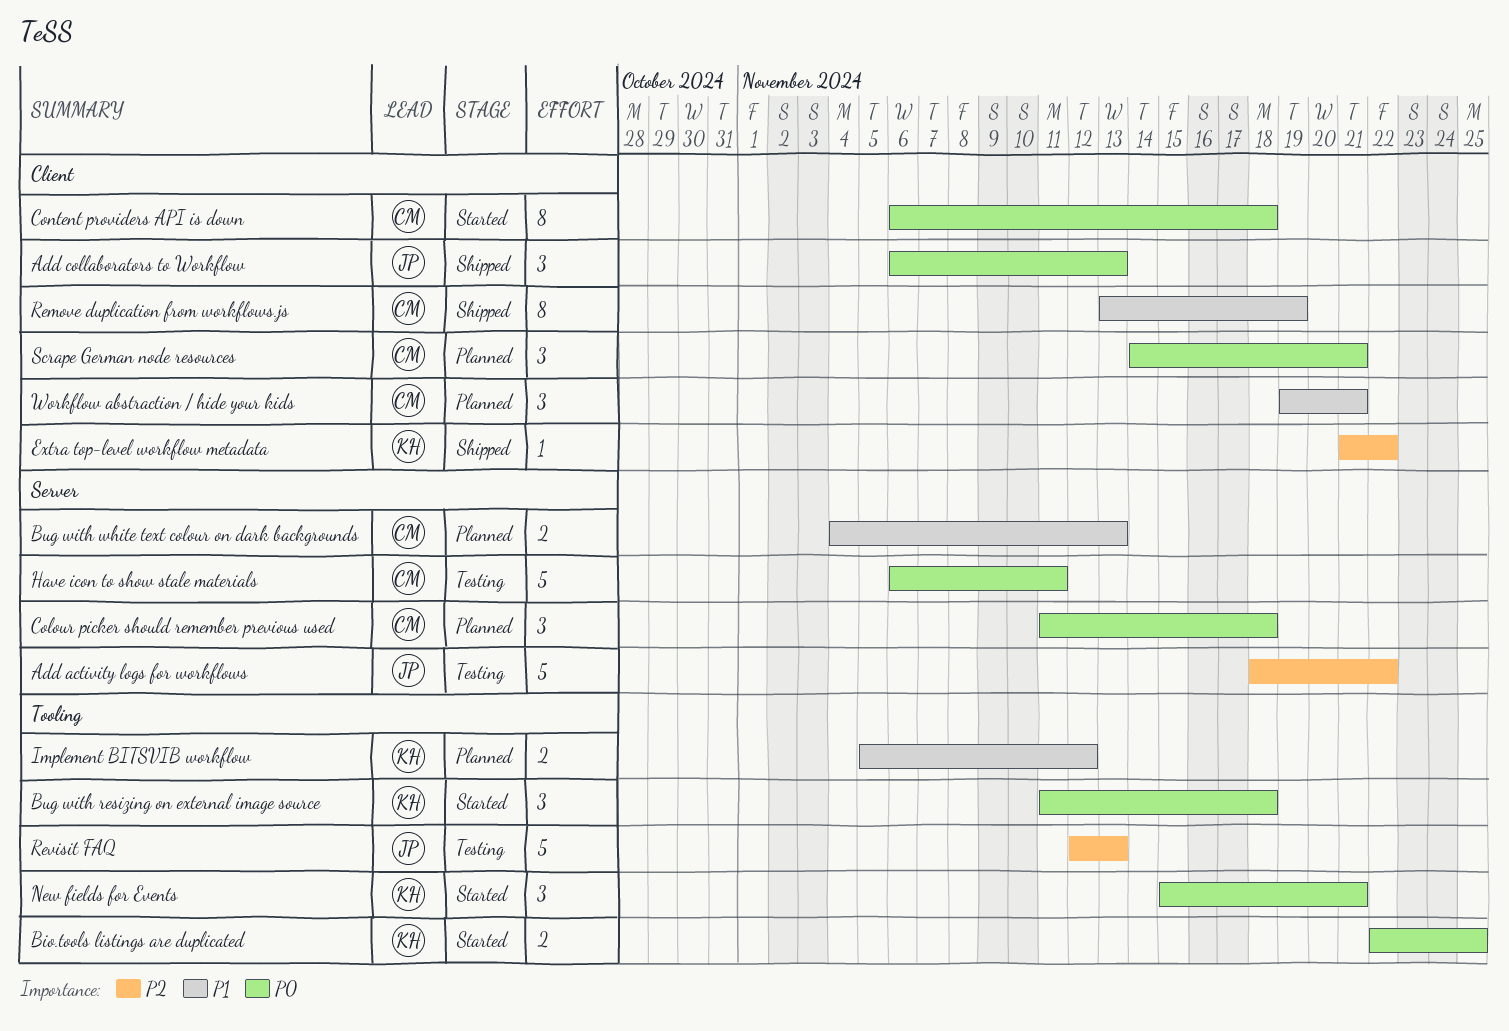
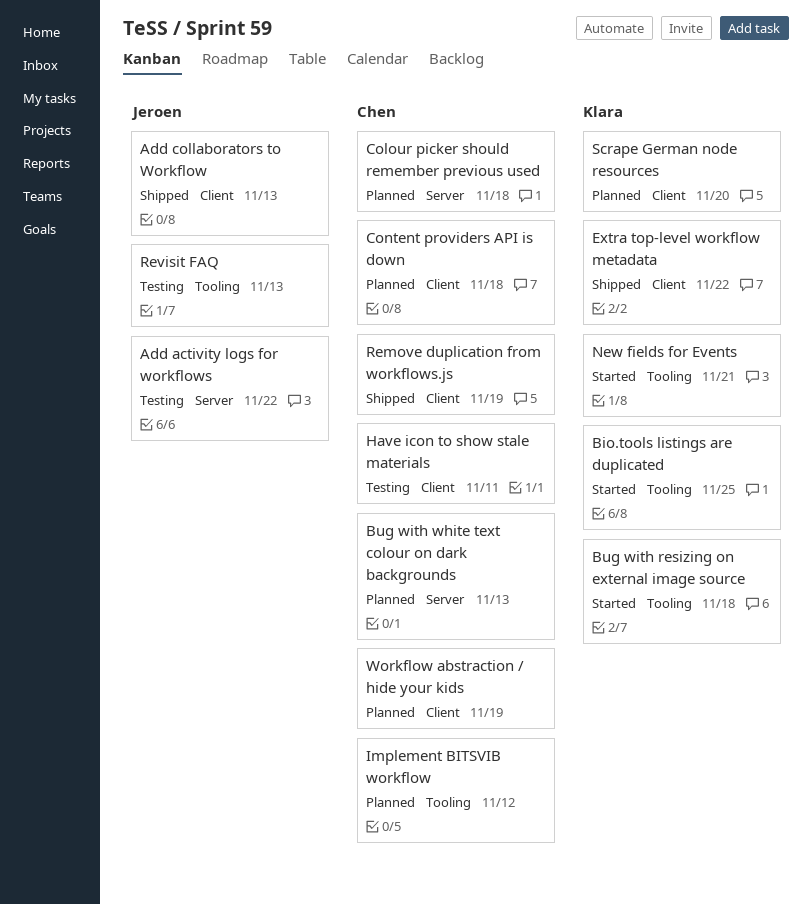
Content providers API is down, status: Started -> Planned
Have icon to show stale materials, label: Server -> Client
Implement BITSVIB workflow, owner: Klara -> Chen
Scrape German node resources, owner: Chen -> Klara
Scrape German node resources, due: Nov 21 -> Nov 20
Workflow abstraction / hide your kids, due: Nov 21 -> Nov 19

